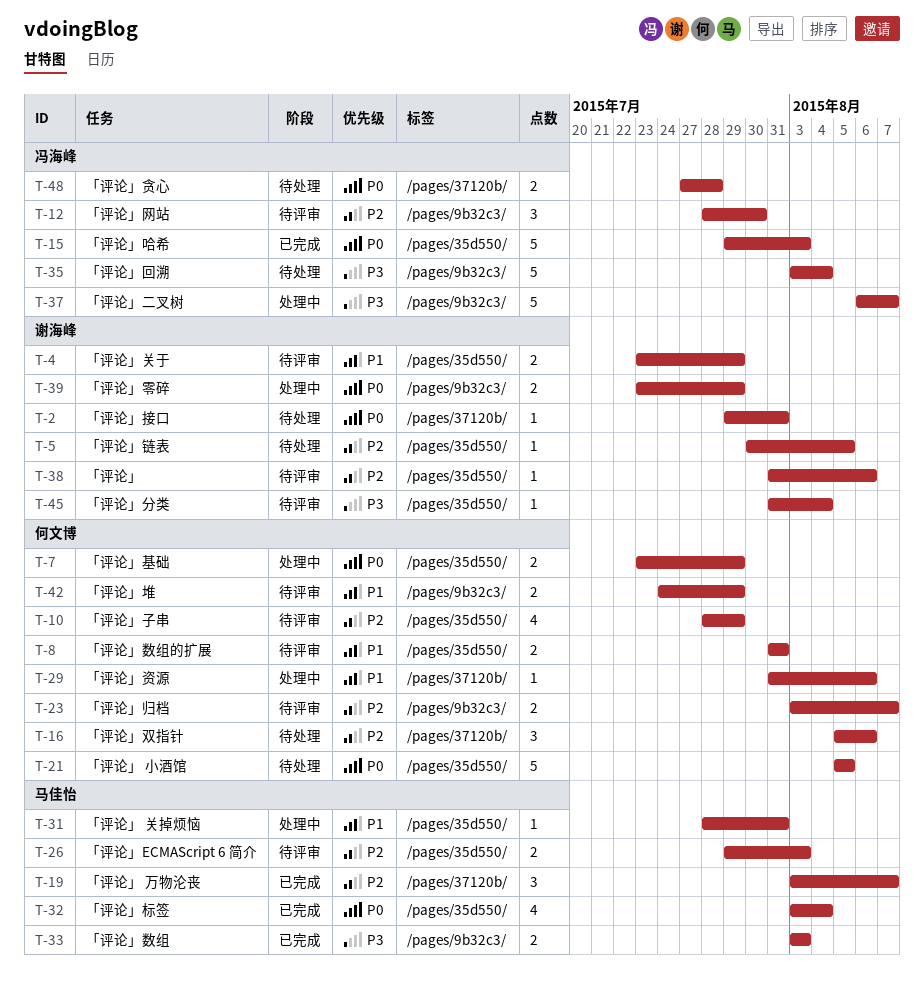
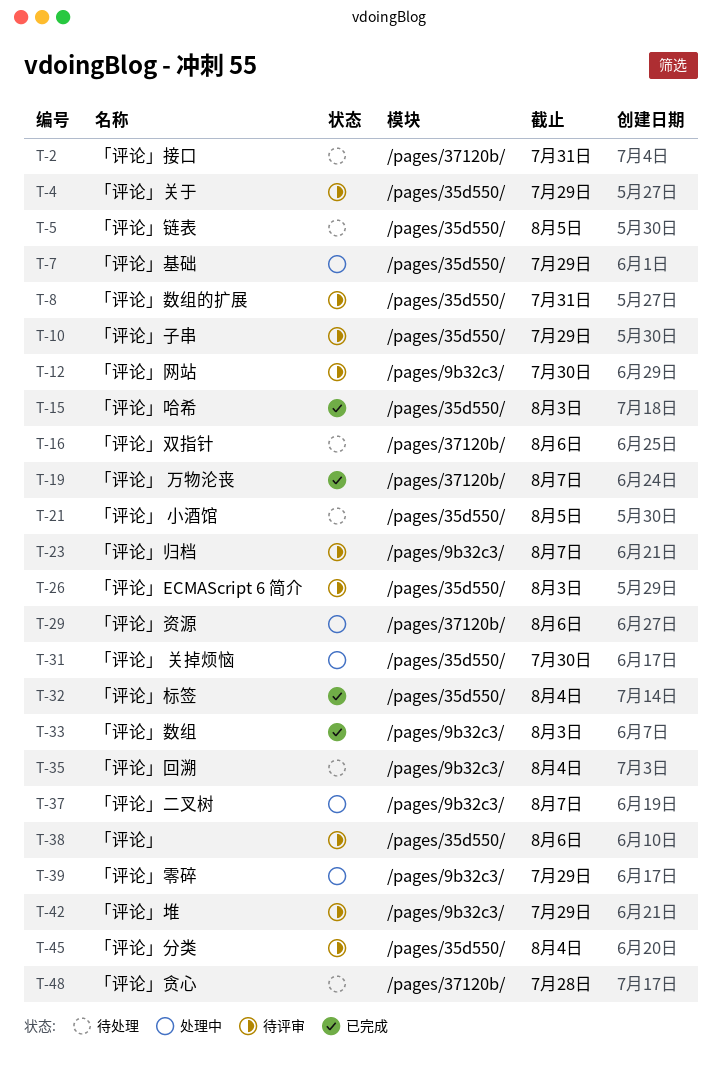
T-31, due: Jul 31 -> Jul 30

